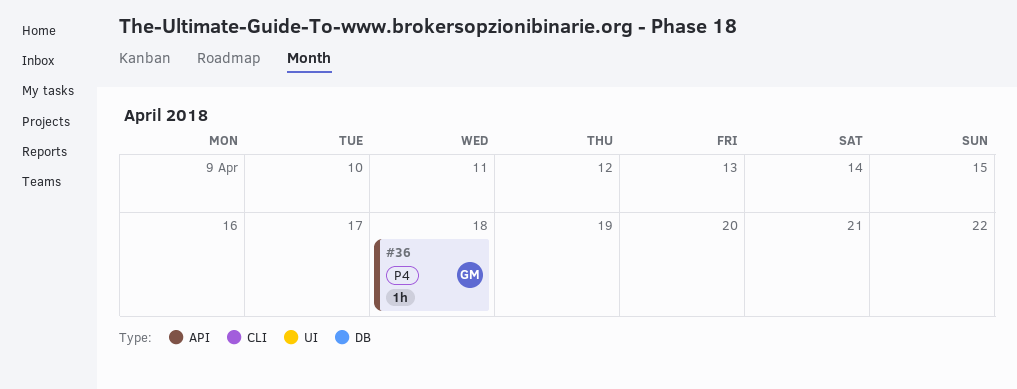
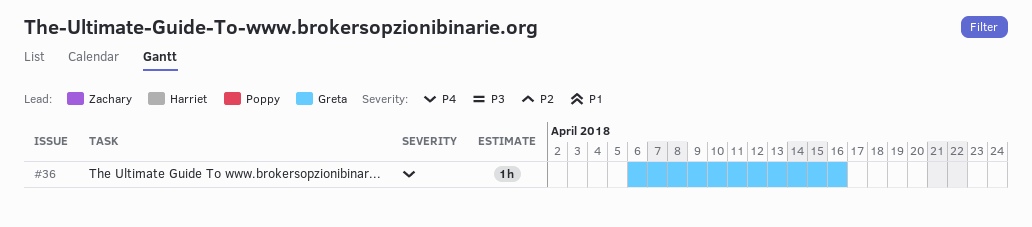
#36, due: Apr 18 -> Apr 16

